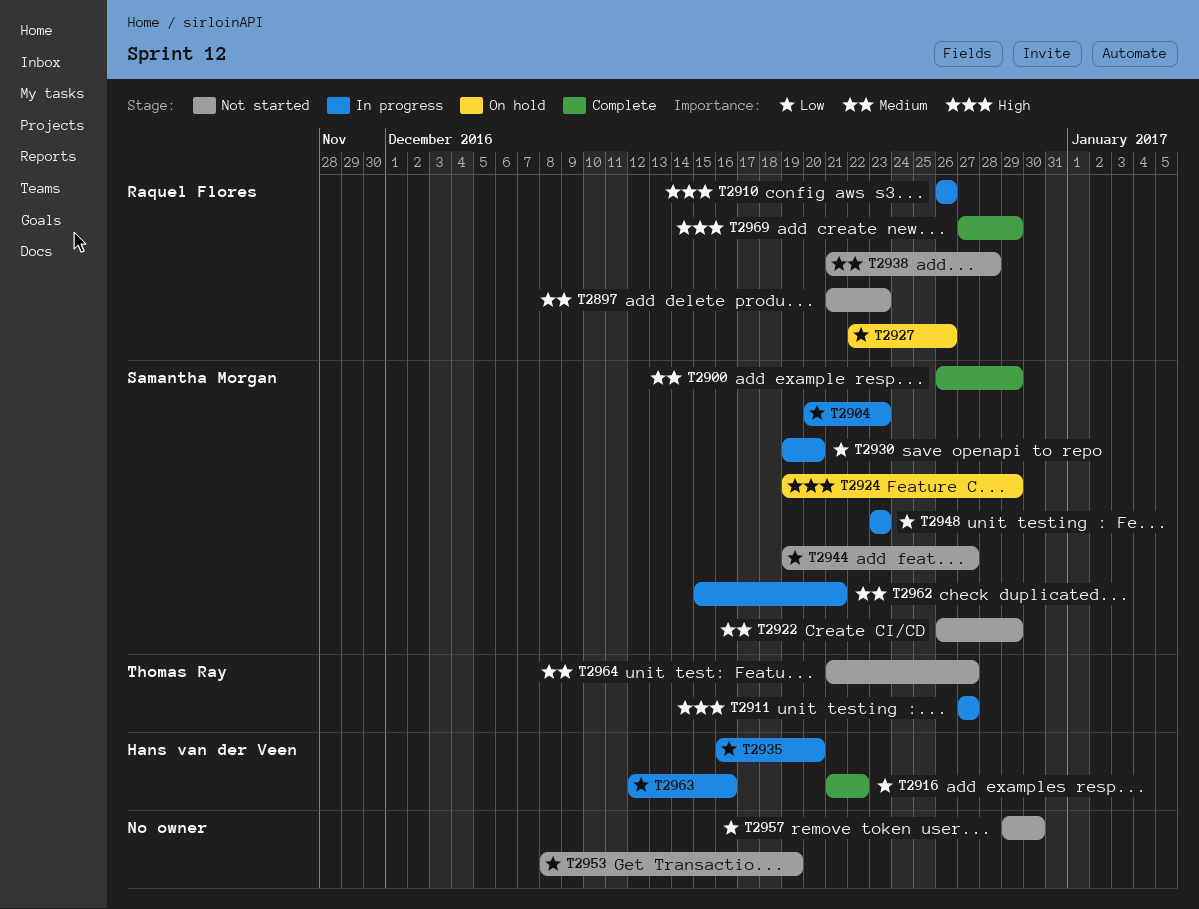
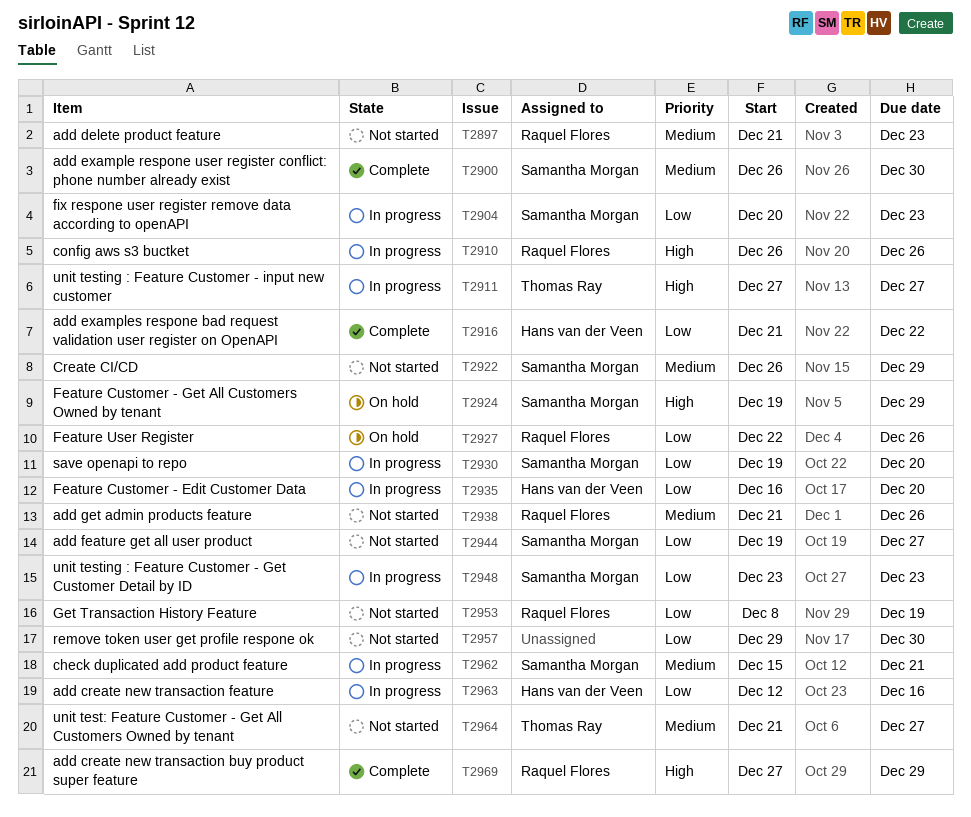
T2900, due: Dec 29 -> Dec 30
T2938, due: Dec 28 -> Dec 26
T2953, owner: none -> Raquel Flores

